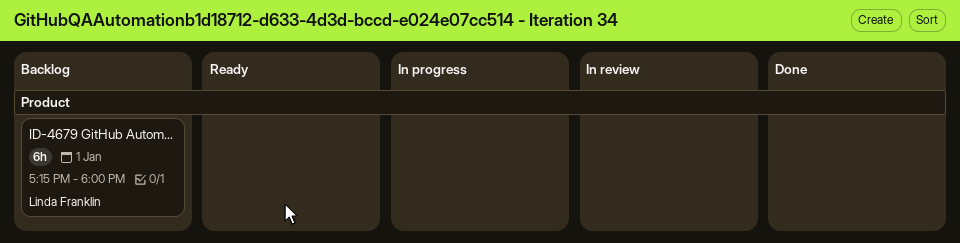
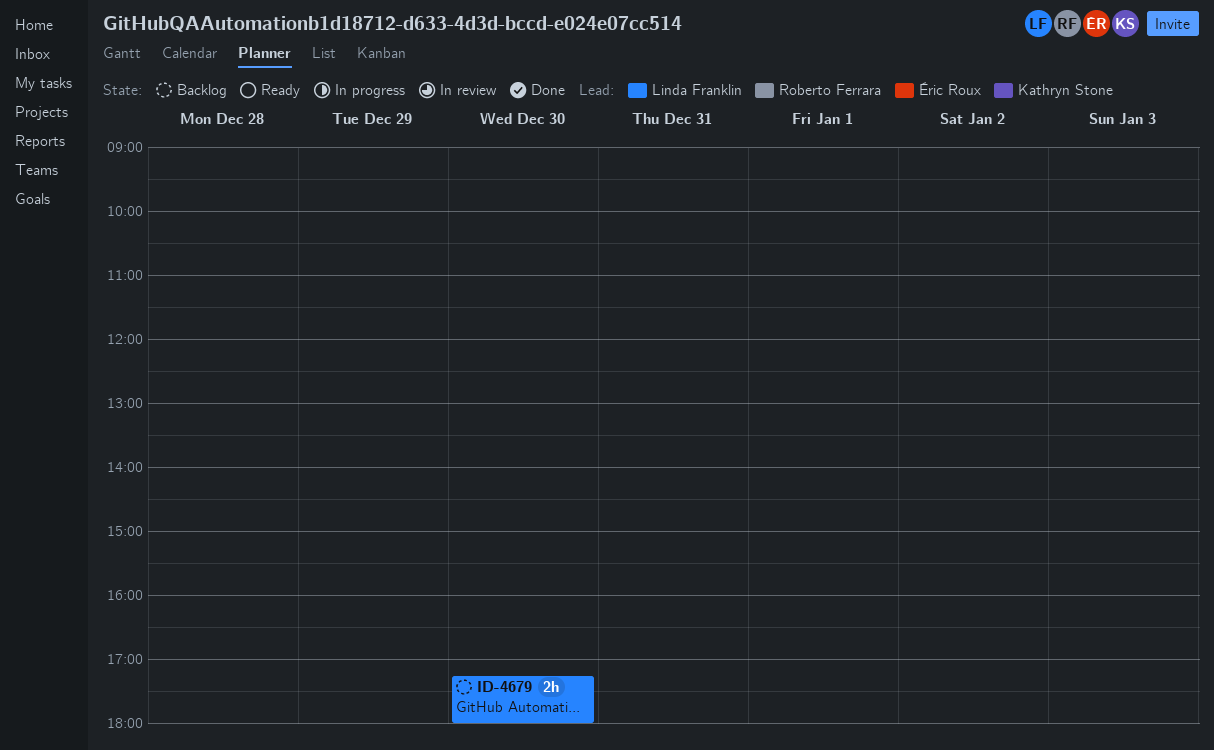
ID-4679, estimate: 6h -> 2h
ID-4679, day: Jan 1 -> Dec 30

